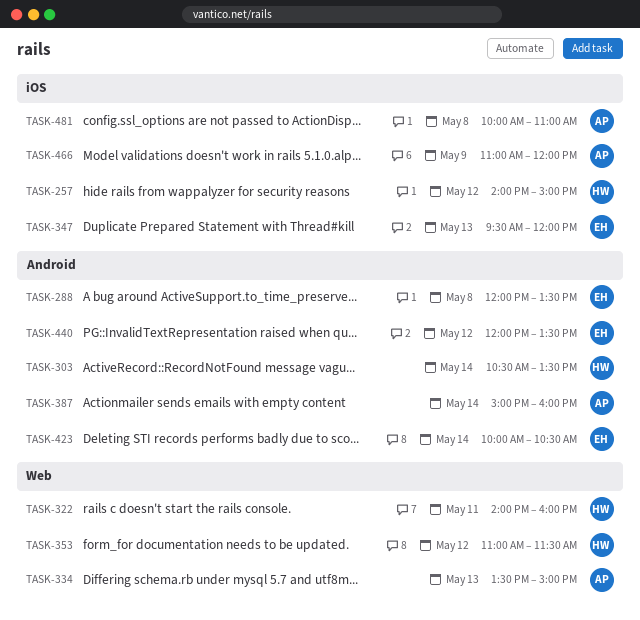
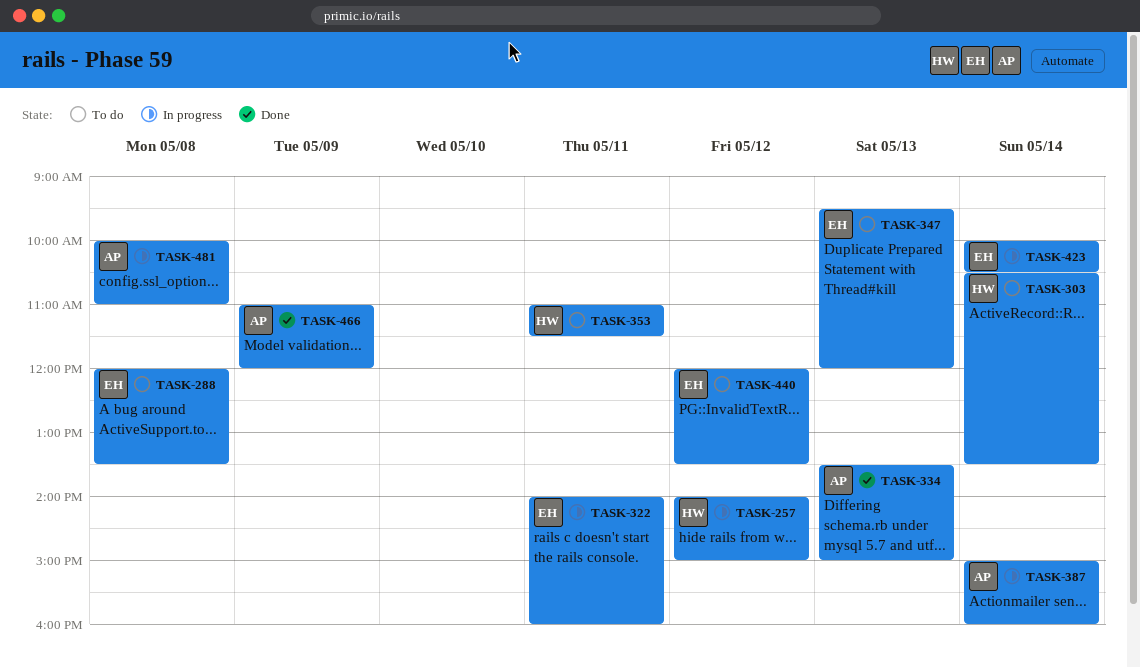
TASK-322, owner: HW -> EH
TASK-353, day: May 12 -> May 11

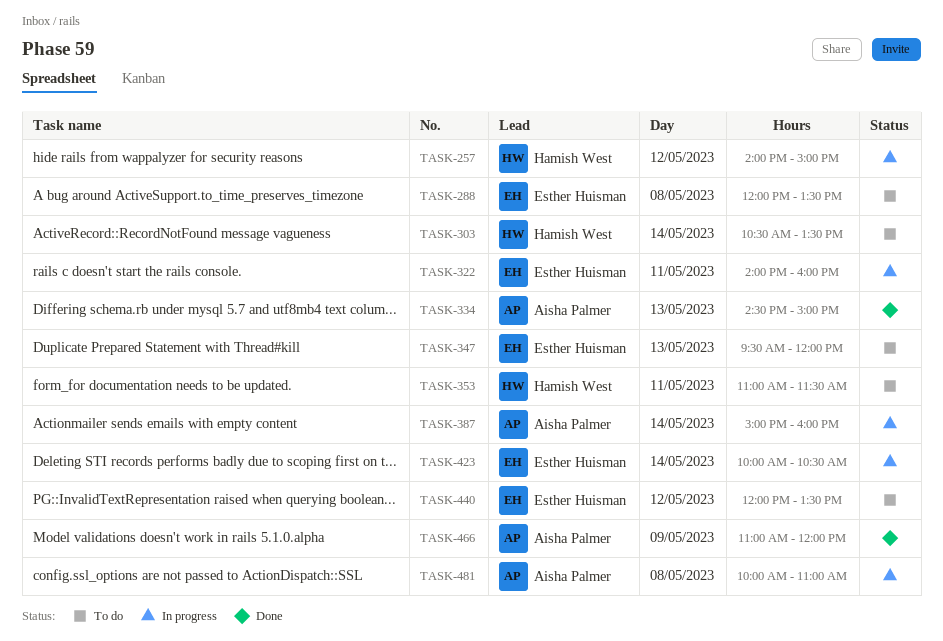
TASK-334, begins: 13:30 -> 14:30

